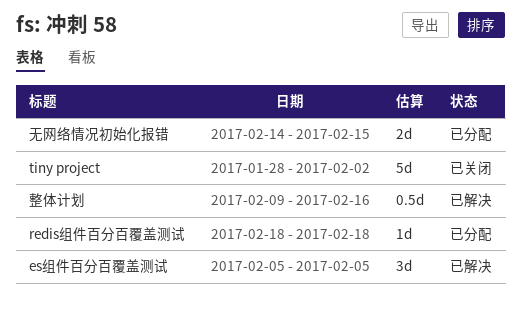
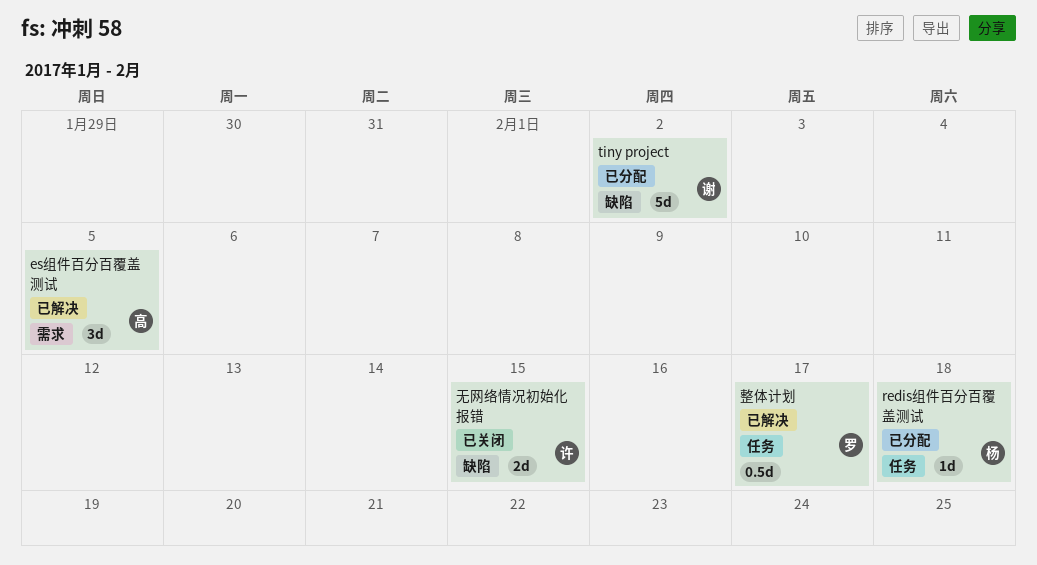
tiny project, status: 已关闭 -> 已分配
整体计划, due: Feb 16 -> Feb 17
无网络情况初始化报错, status: 已分配 -> 已关闭

